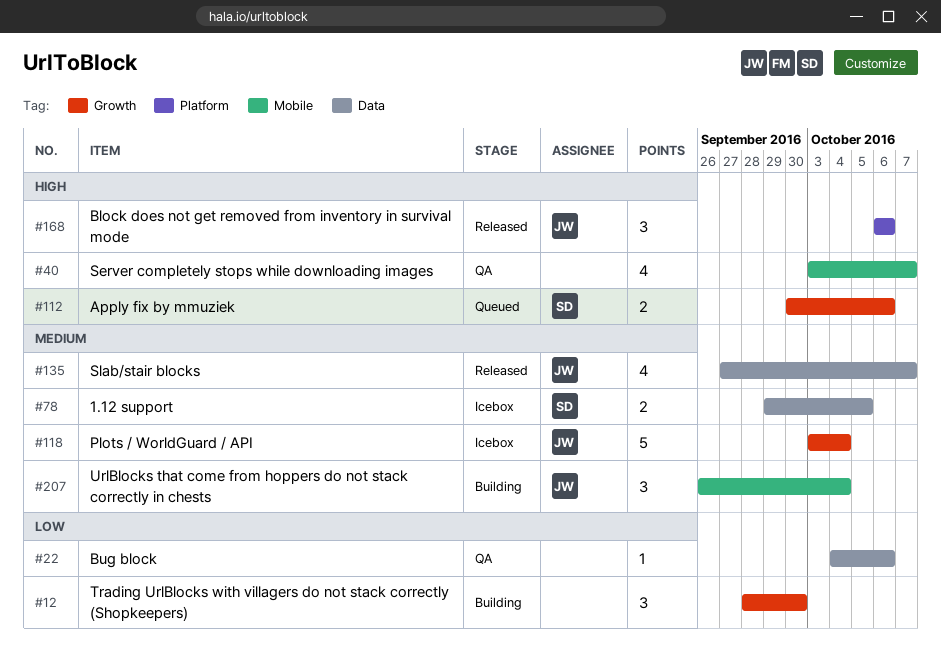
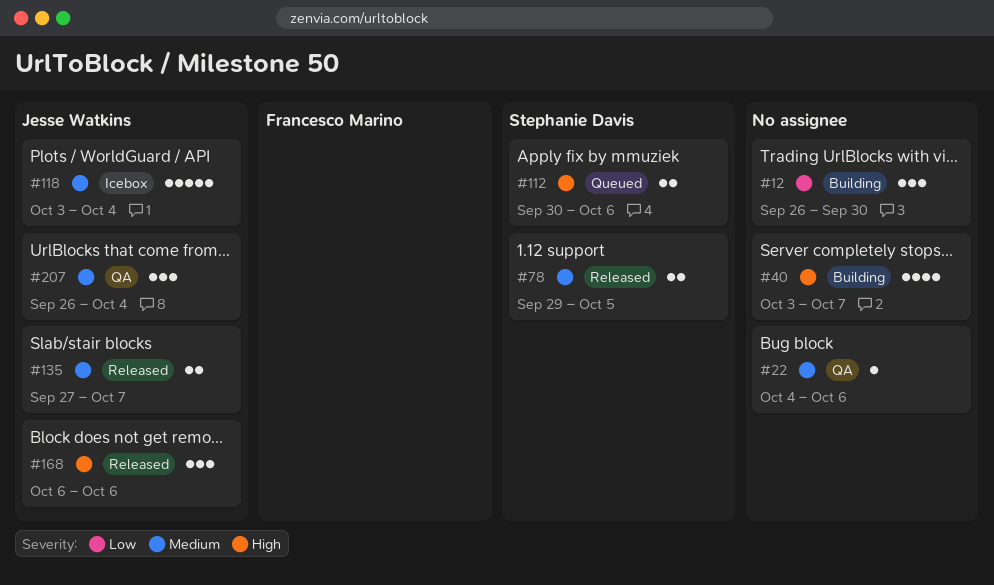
#12, start: Sep 28 -> Sep 26
#22, priority: Low -> Medium
#40, status: QA -> Building
#78, status: Icebox -> Released
#135, estimate: 4 -> 2
#207, status: Building -> QA

